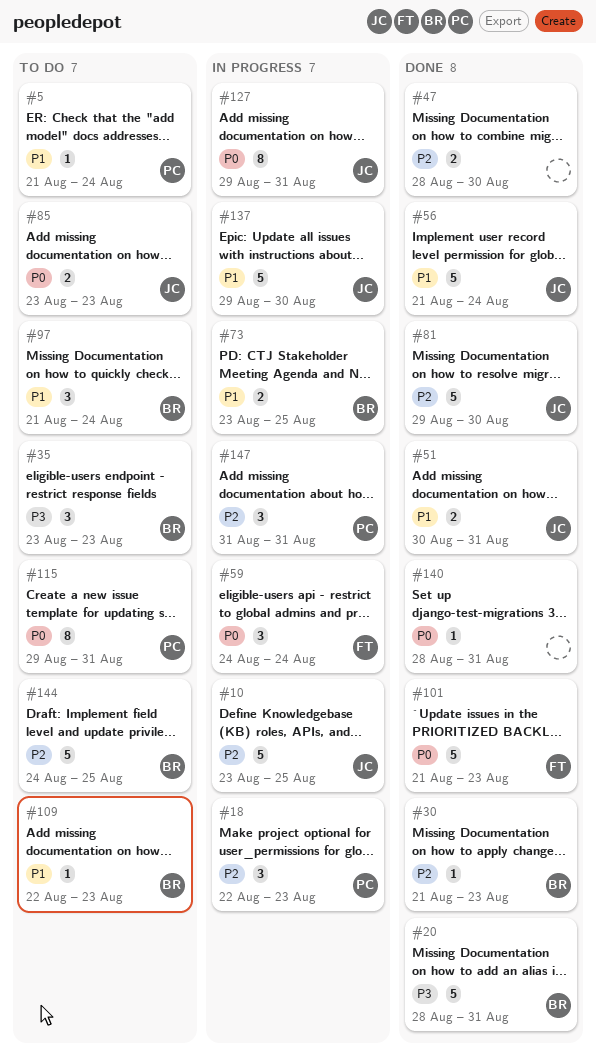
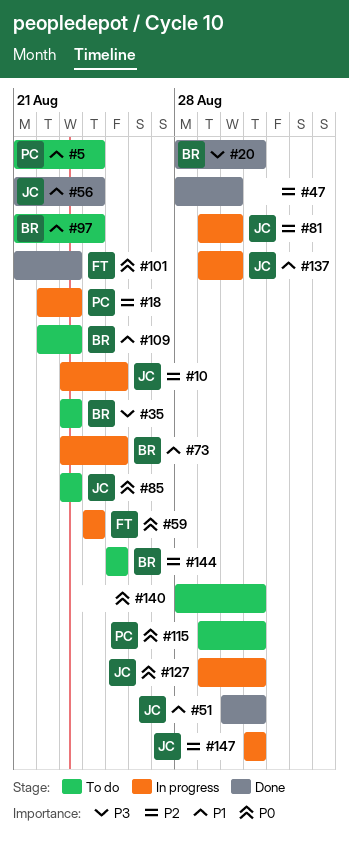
#30: present -> none
#81, status: Done -> In progress
#140, status: Done -> To do
#144, start: Aug 24 -> Aug 25
#147, owner: PC -> JC

